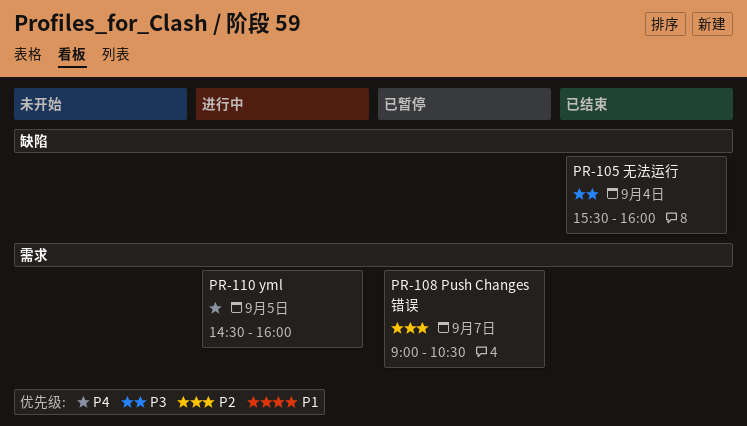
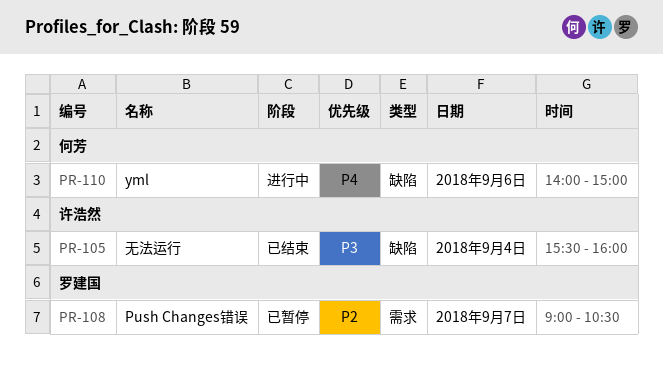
PR-110, label: 需求 -> 缺陷
PR-110, day: Sep 5 -> Sep 6
PR-110, begins: 14:30 -> 14:00
PR-110, ends: 16:00 -> 15:00

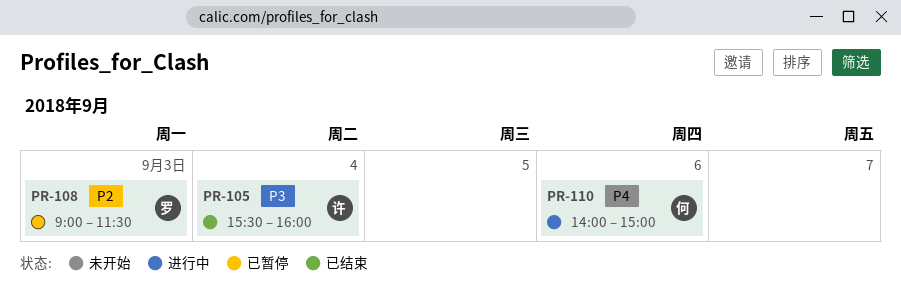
PR-108, day: Sep 7 -> Sep 3
PR-108, ends: 10:30 -> 11:30

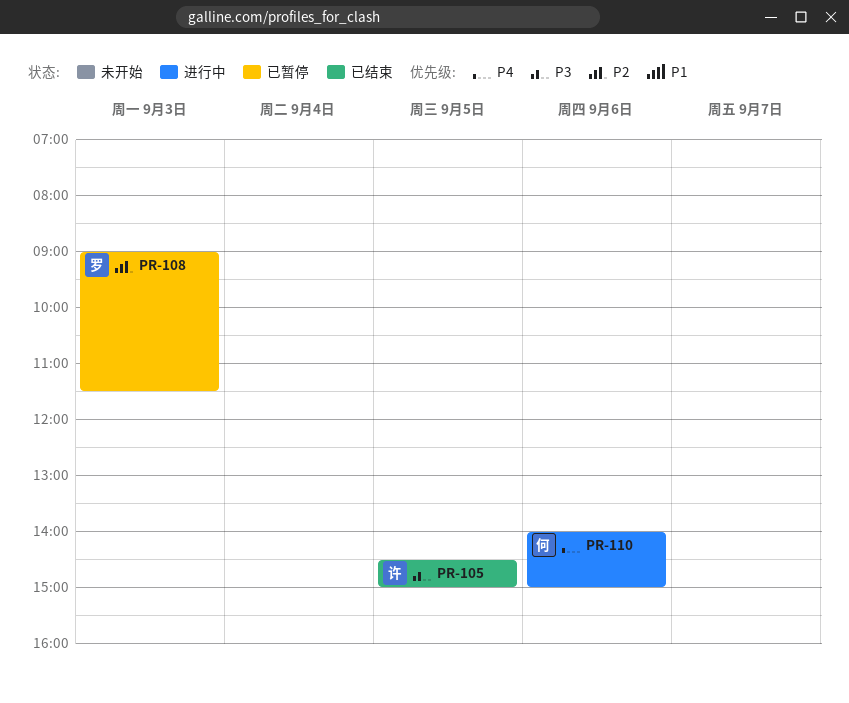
PR-105, day: Sep 4 -> Sep 5
PR-105, begins: 15:30 -> 14:30
PR-105, ends: 16:00 -> 15:00

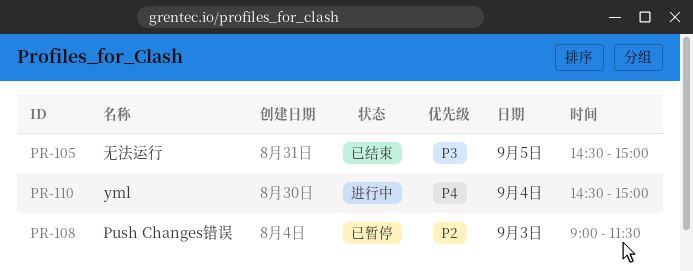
PR-110, day: Sep 6 -> Sep 4
PR-110, begins: 14:00 -> 14:30

